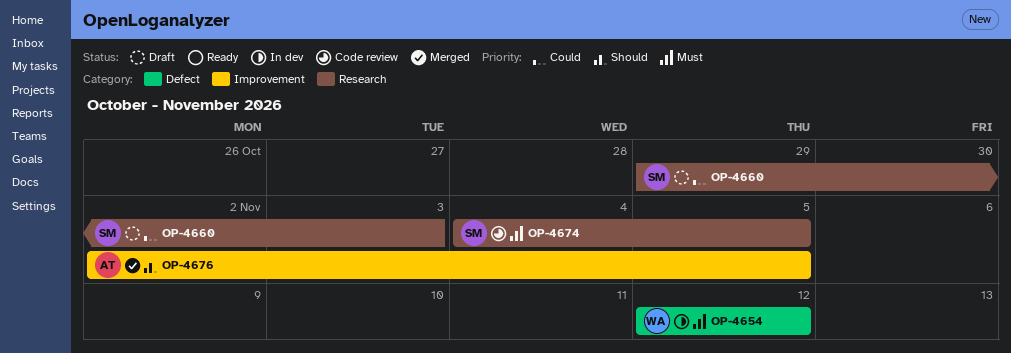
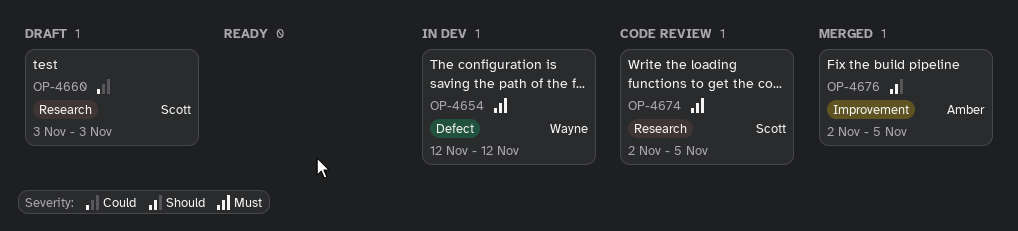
OP-4660, start: Oct 29 -> Nov 3
OP-4674, start: Nov 4 -> Nov 2

